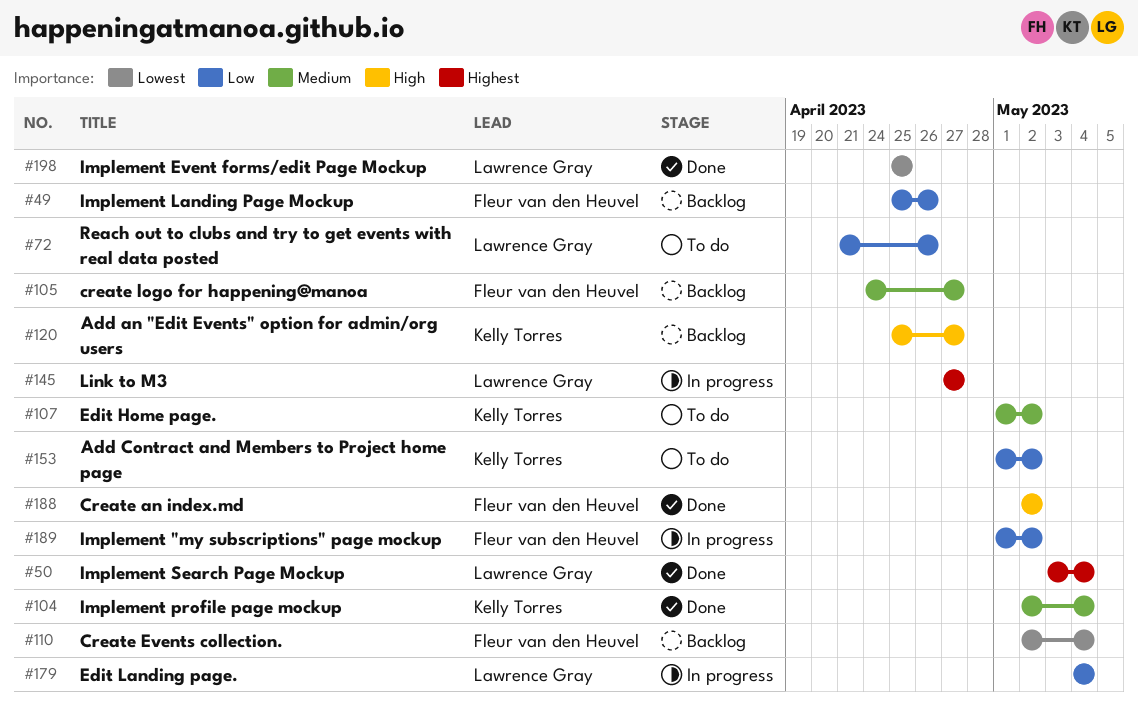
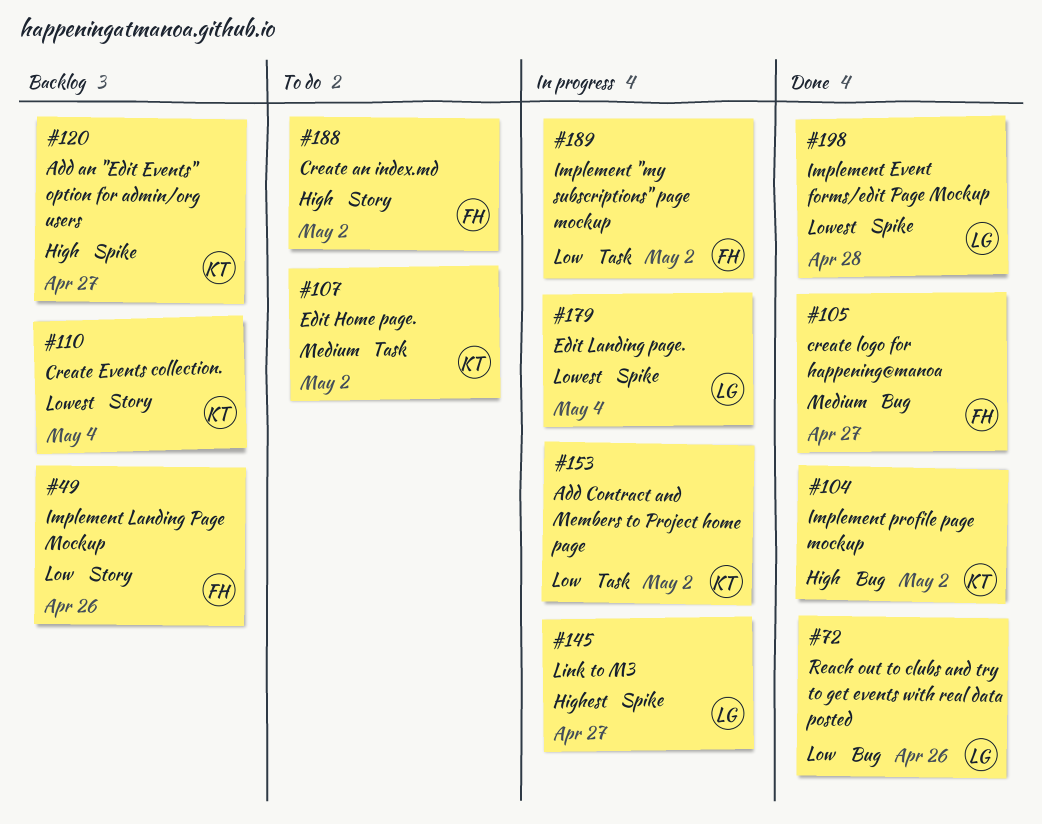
#50: present -> none
#72, status: To do -> Done
#104, priority: Medium -> High
#104, due: May 4 -> May 2
#105, status: Backlog -> Done
#110, owner: Fleur van den Heuvel -> Kelly Torres
#153, status: To do -> In progress
#179, priority: Low -> Lowest
#188, status: Done -> To do
#198, due: Apr 25 -> Apr 28

